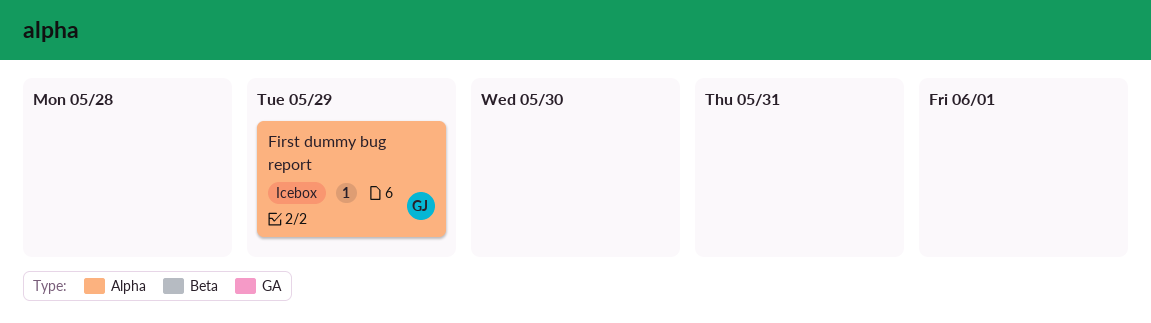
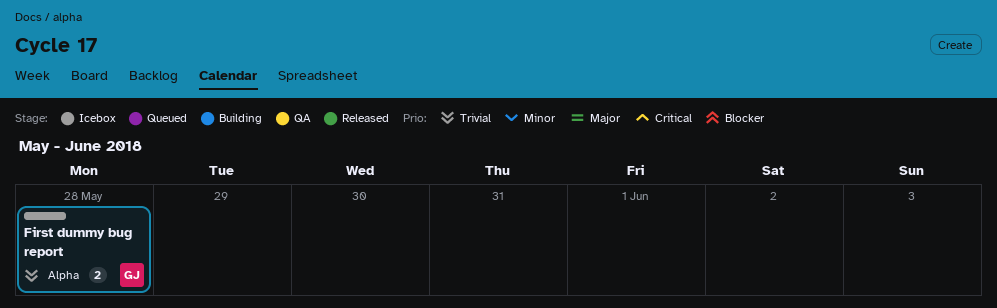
First dummy bug report, estimate: 1 -> 2
First dummy bug report, due: May 29 -> May 28

